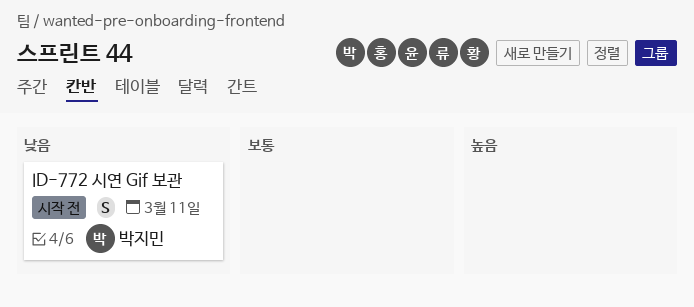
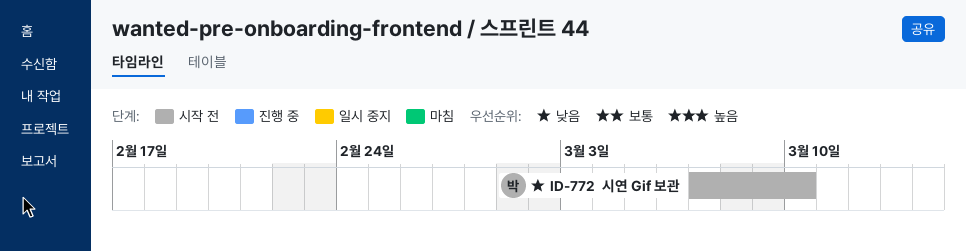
ID-772, due: Mar 11 -> Mar 10

